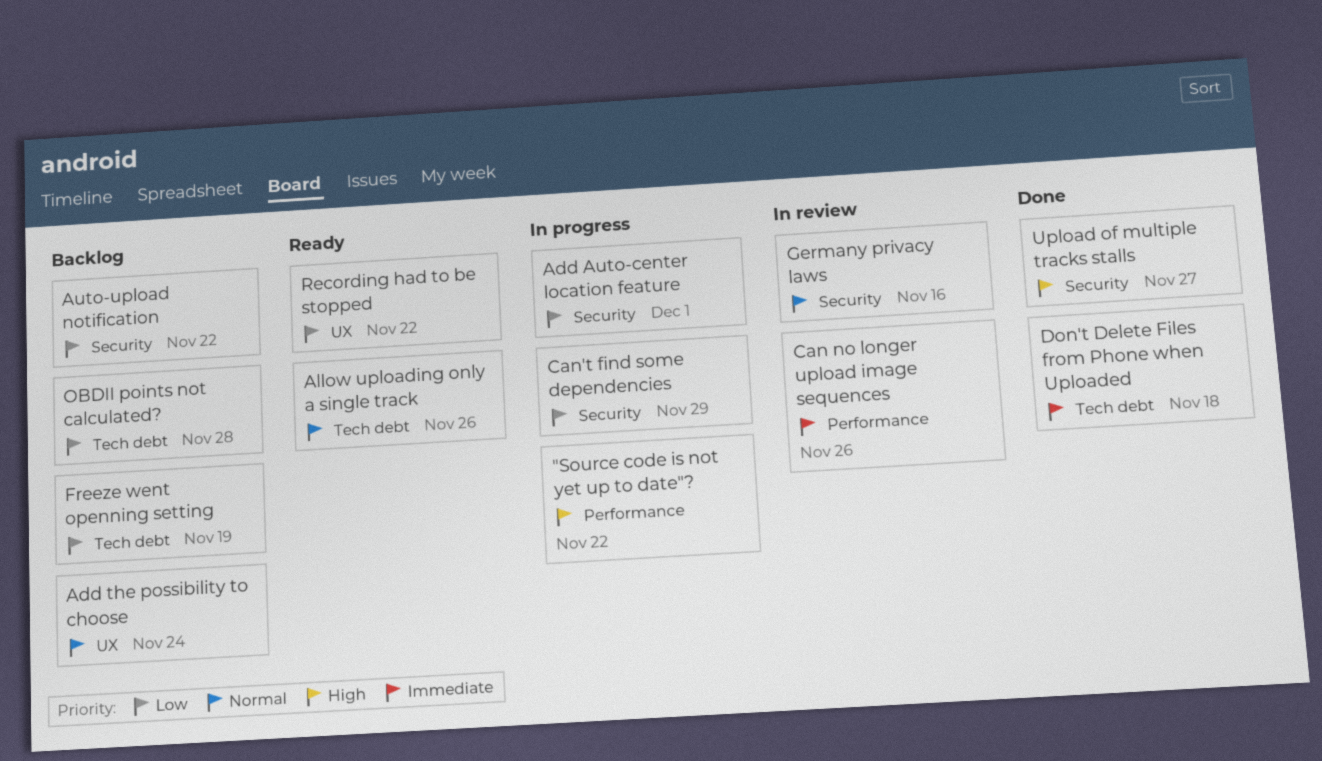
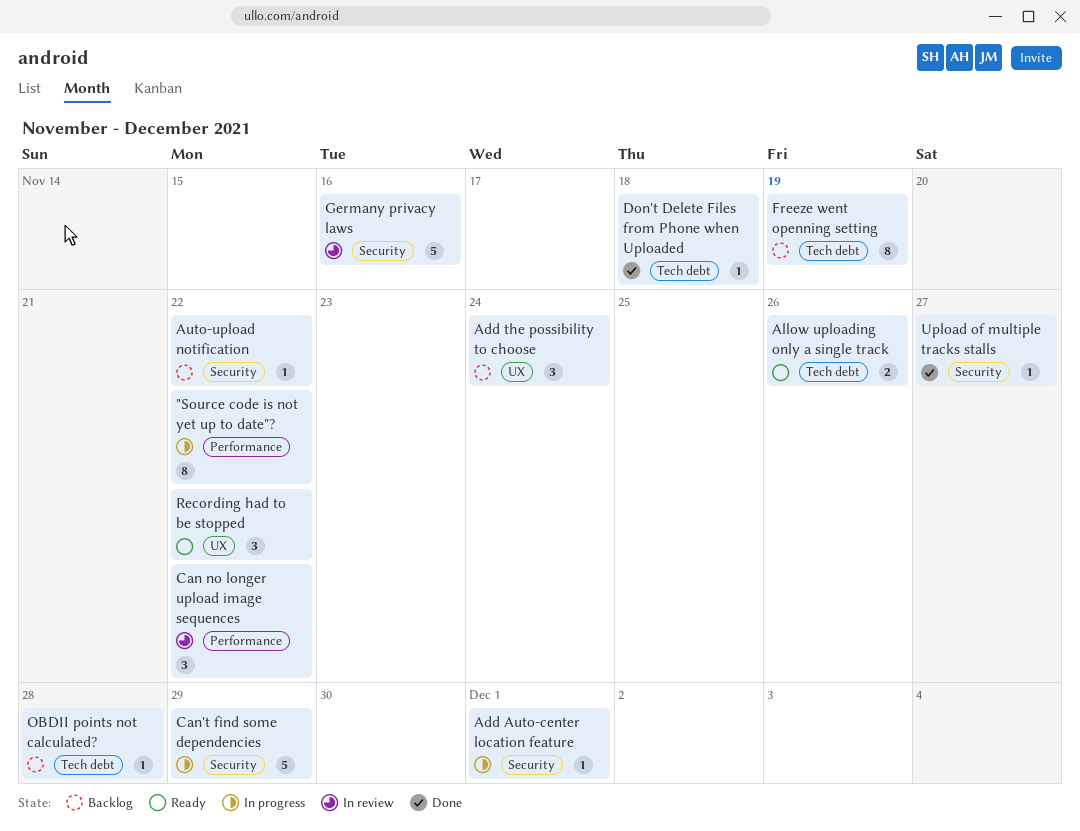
Can no longer upload image sequences, due: Nov 26 -> Nov 22

